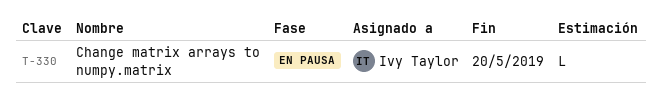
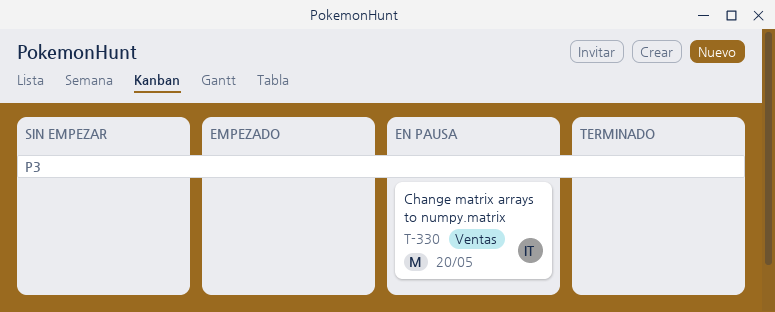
T-330, estimate: L -> M

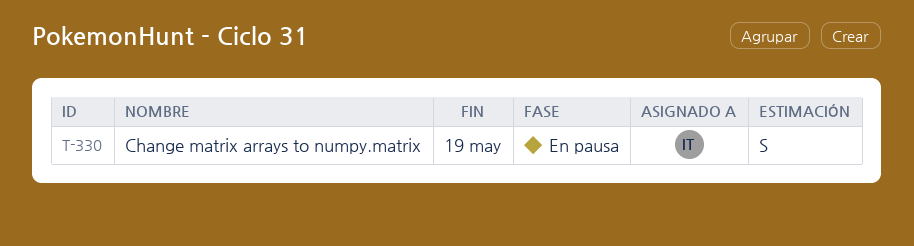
T-330, estimate: M -> S
T-330, due: May 20 -> May 19

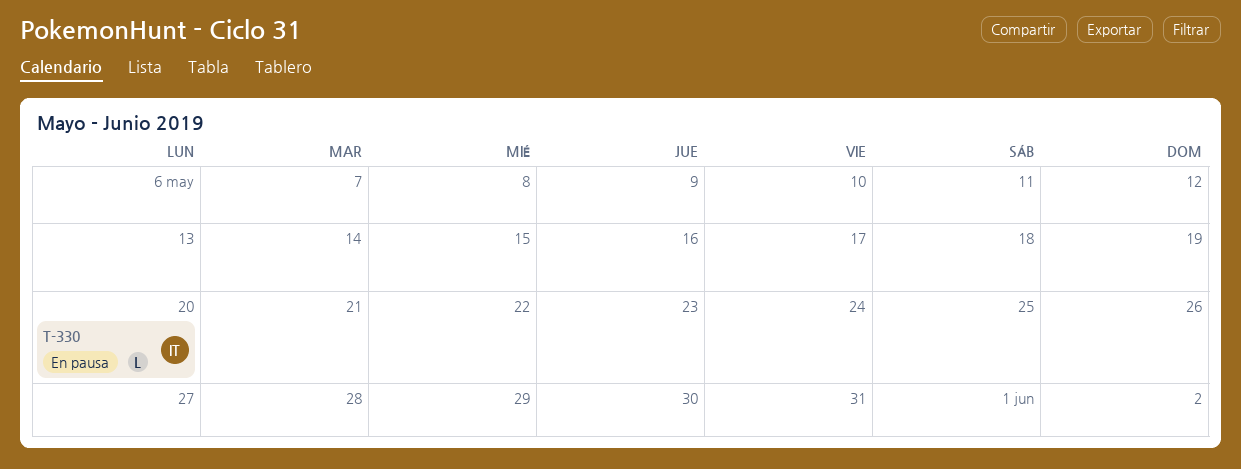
T-330, estimate: S -> L
T-330, due: May 19 -> May 20

